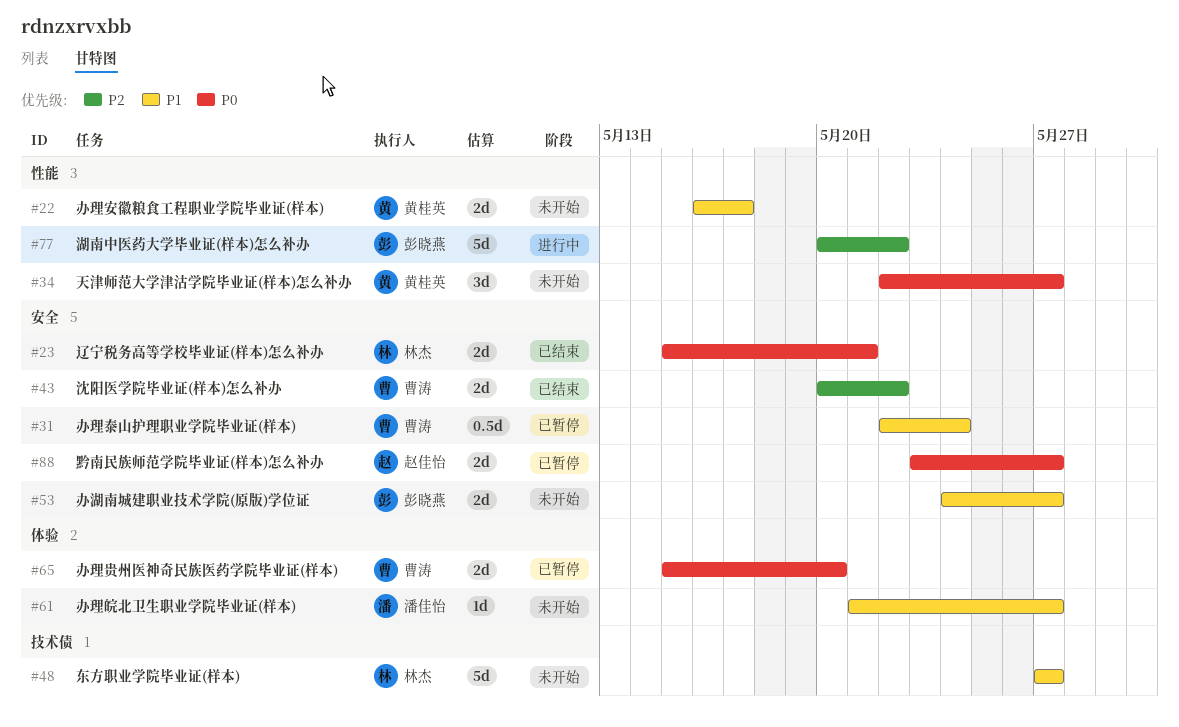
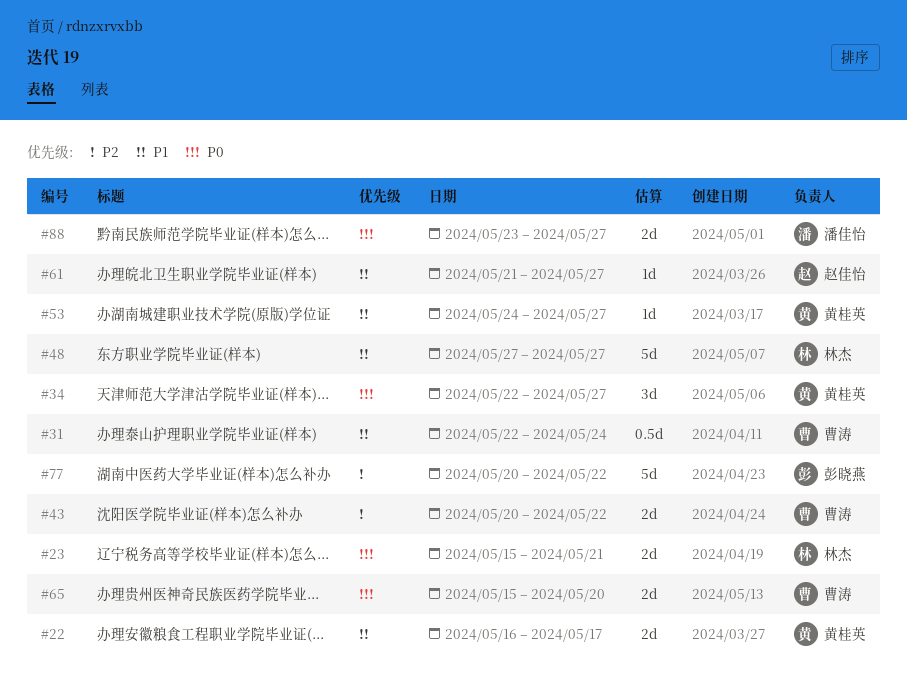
#53, owner: 彭晓燕 -> 黄桂英
#53, estimate: 2d -> 1d
#61, owner: 潘佳怡 -> 赵佳怡
#88, owner: 赵佳怡 -> 潘佳怡

